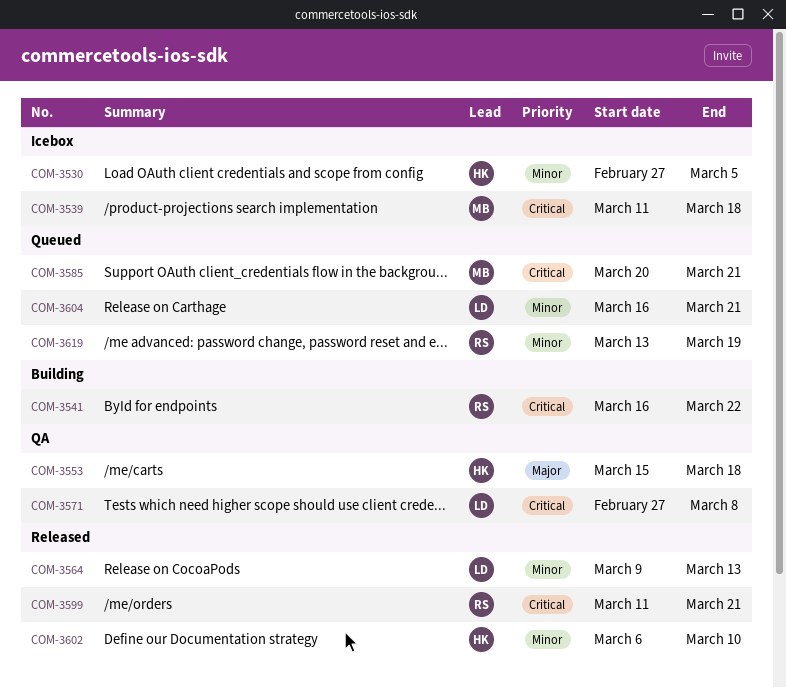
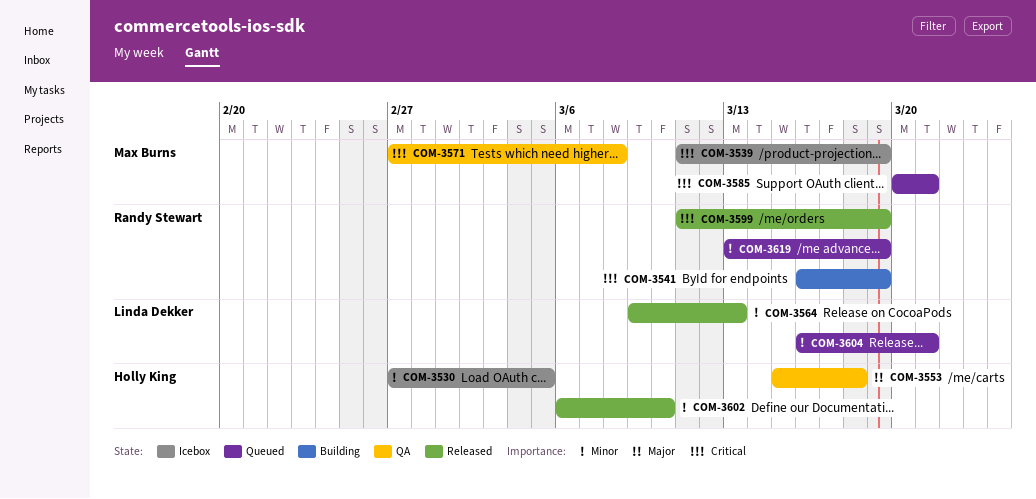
COM-3539, due: Mar 18 -> Mar 19
COM-3541, due: Mar 22 -> Mar 19
COM-3571, owner: Linda Dekker -> Max Burns
COM-3599, due: Mar 21 -> Mar 19

